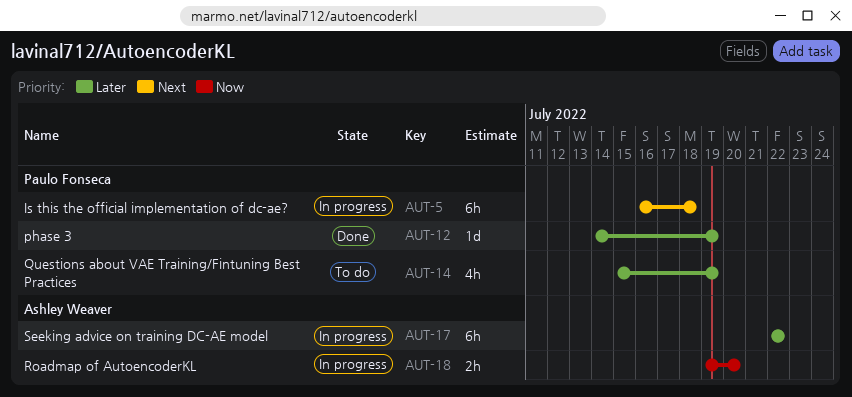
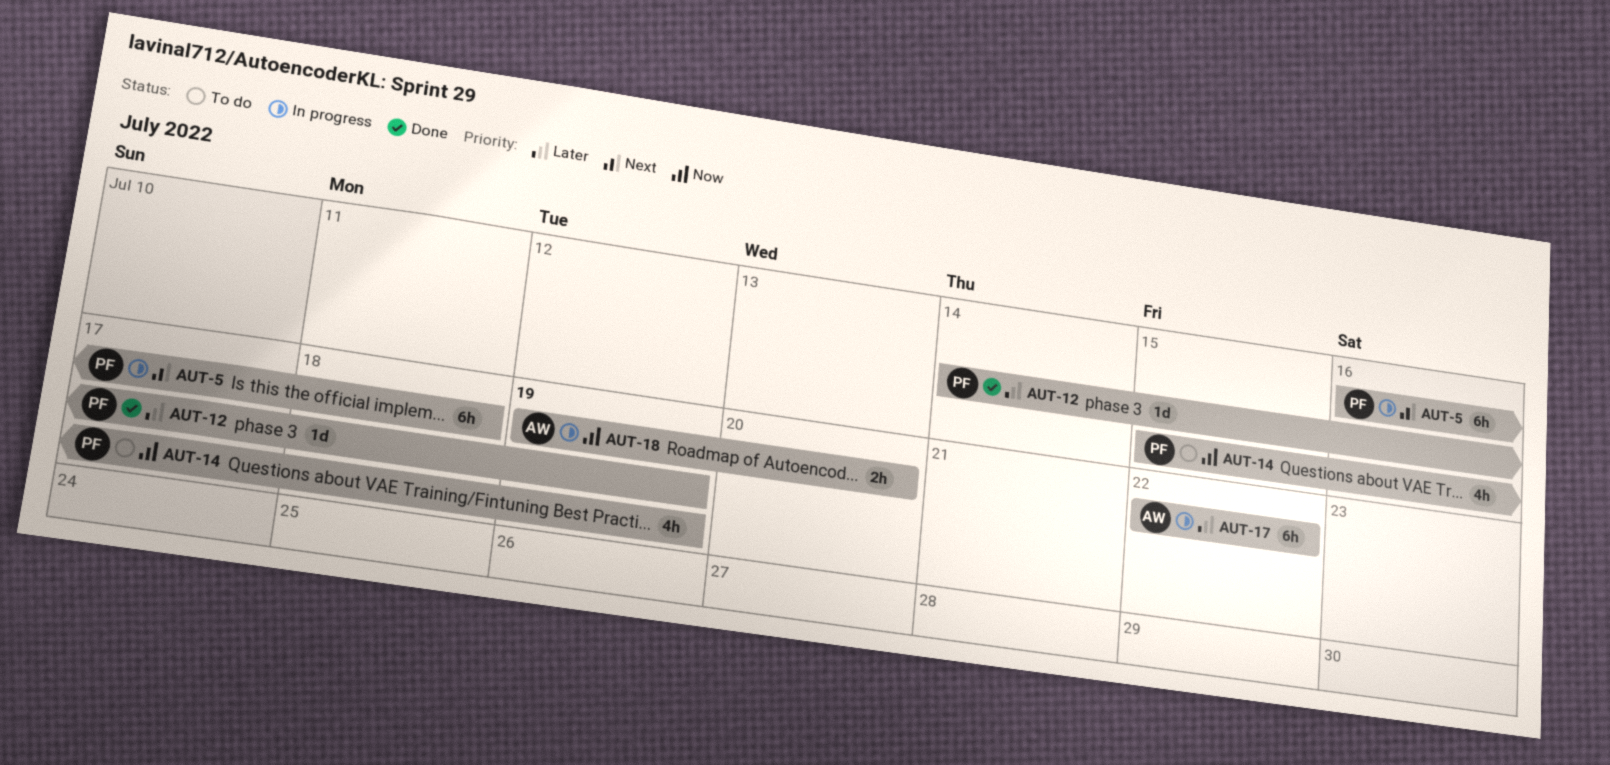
AUT-14, priority: Later -> Now

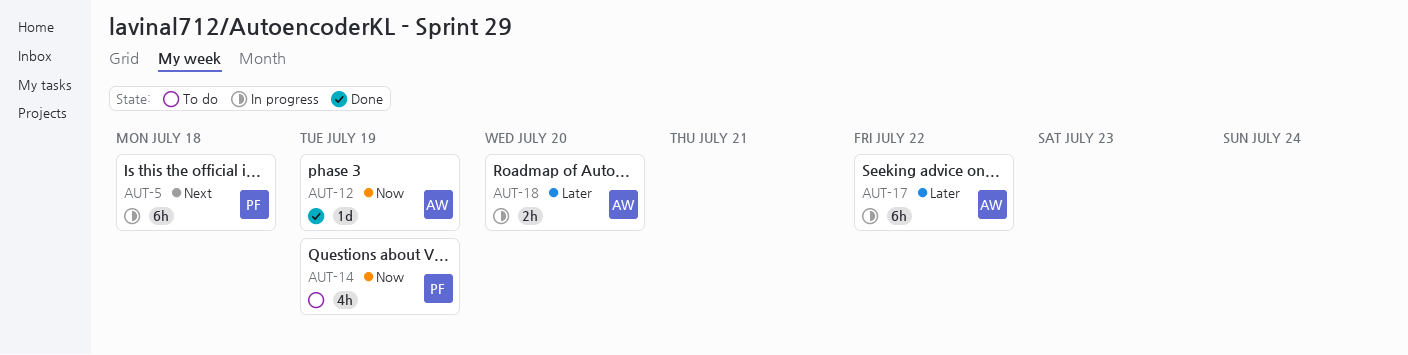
AUT-12, owner: PF -> AW
AUT-12, priority: Later -> Now
AUT-18, priority: Now -> Later

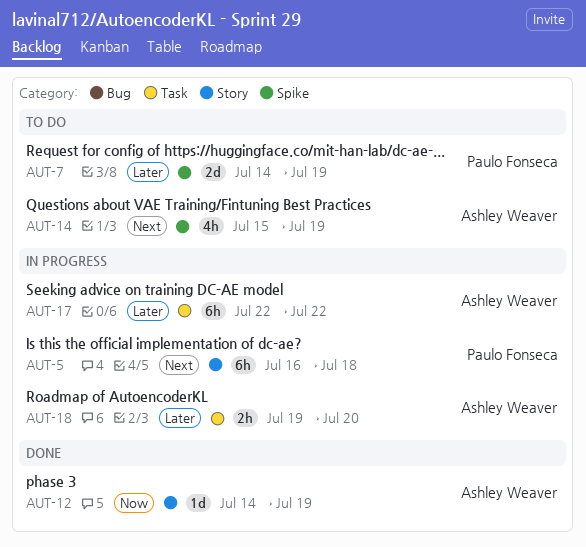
AUT-7: none -> present
AUT-14, owner: Paulo Fonseca -> Ashley Weaver
AUT-14, priority: Now -> Next

